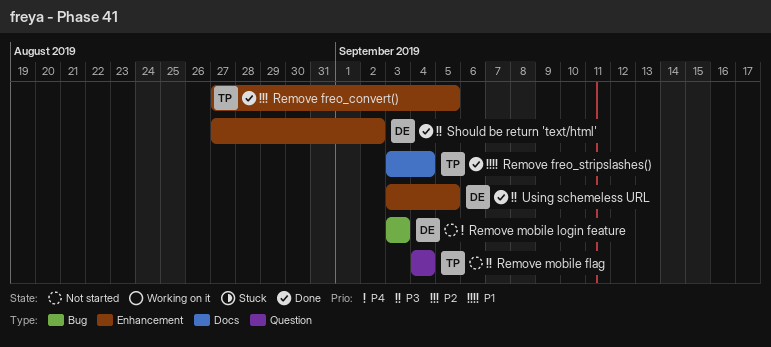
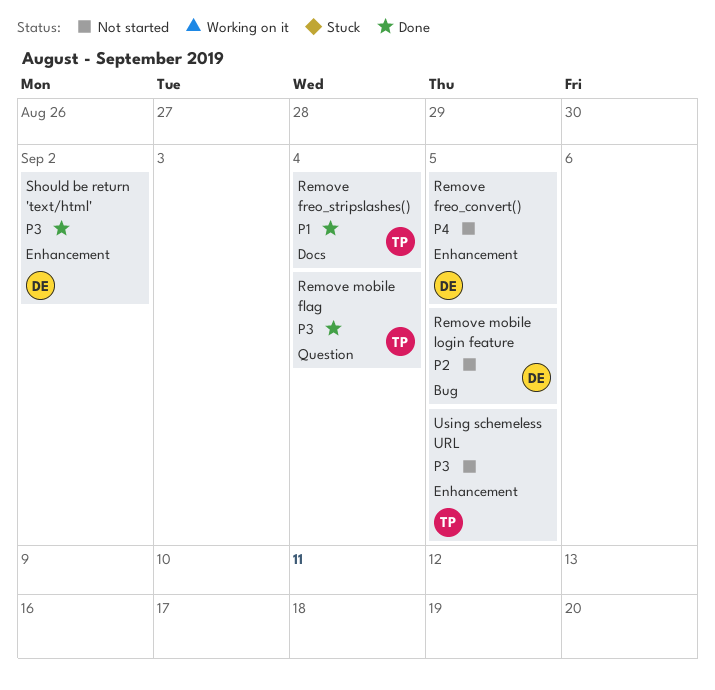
Remove freo_convert(), status: Done -> Not started
Remove freo_convert(), owner: TP -> DE
Remove freo_convert(), priority: P2 -> P4
Remove mobile flag, status: Not started -> Done
Remove mobile login feature, priority: P4 -> P2
Remove mobile login feature, due: Sep 3 -> Sep 5
Using schemeless URL, status: Done -> Not started
Using schemeless URL, owner: DE -> TP

